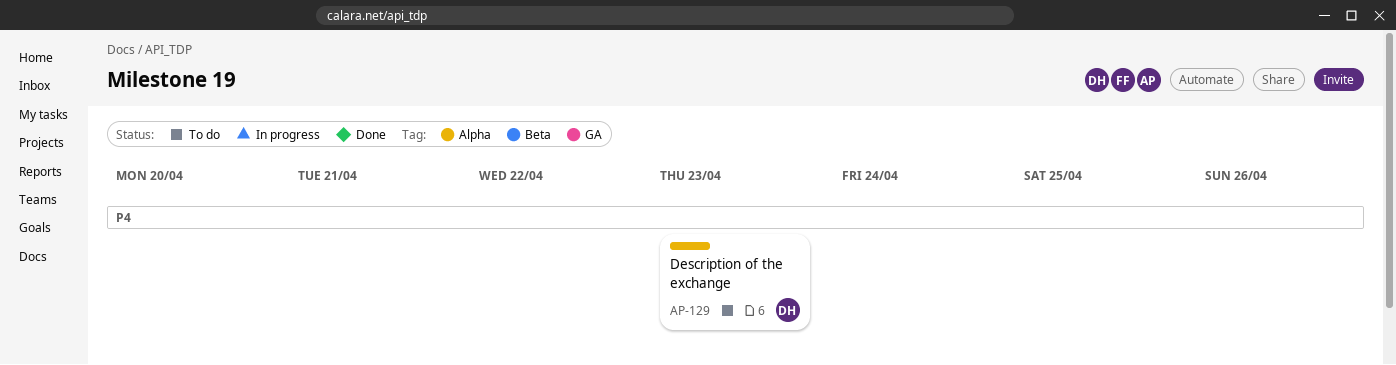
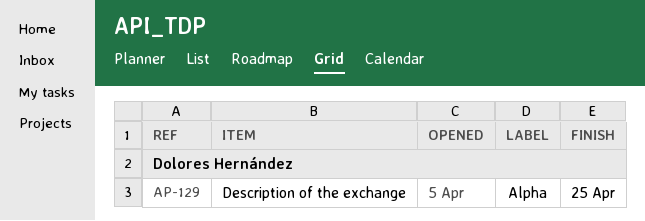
AP-129, due: Apr 23 -> Apr 25

